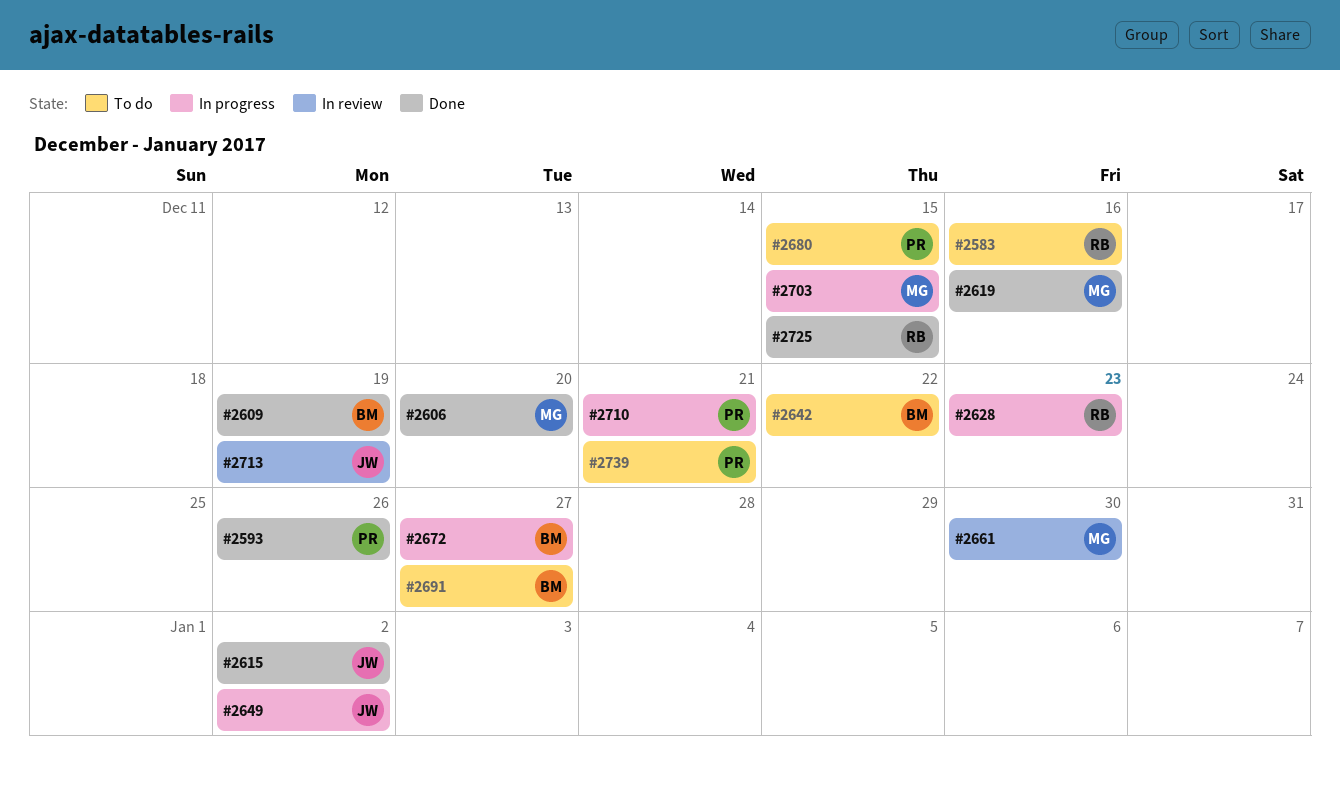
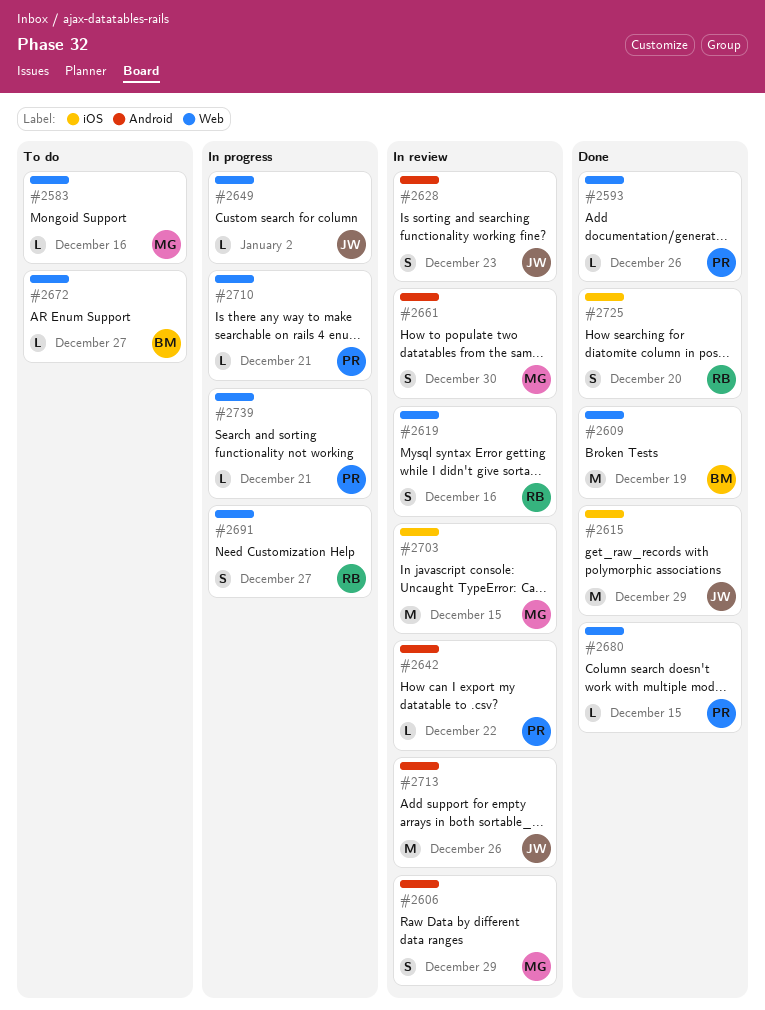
#2583, owner: RB -> MG
#2606, status: Done -> In review
#2606, due: Dec 20 -> Dec 29
#2615, due: Jan 2 -> Dec 29
#2619, status: Done -> In review
#2619, owner: MG -> RB
#2628, status: In progress -> In review
#2628, owner: RB -> JW
#2642, status: To do -> In review
#2642, owner: BM -> PR
#2672, status: In progress -> To do
#2680, status: To do -> Done
#2691, status: To do -> In progress
#2691, owner: BM -> RB
#2703, status: In progress -> In review
#2713, due: Dec 19 -> Dec 26
#2725, due: Dec 15 -> Dec 20
#2739, status: To do -> In progress

